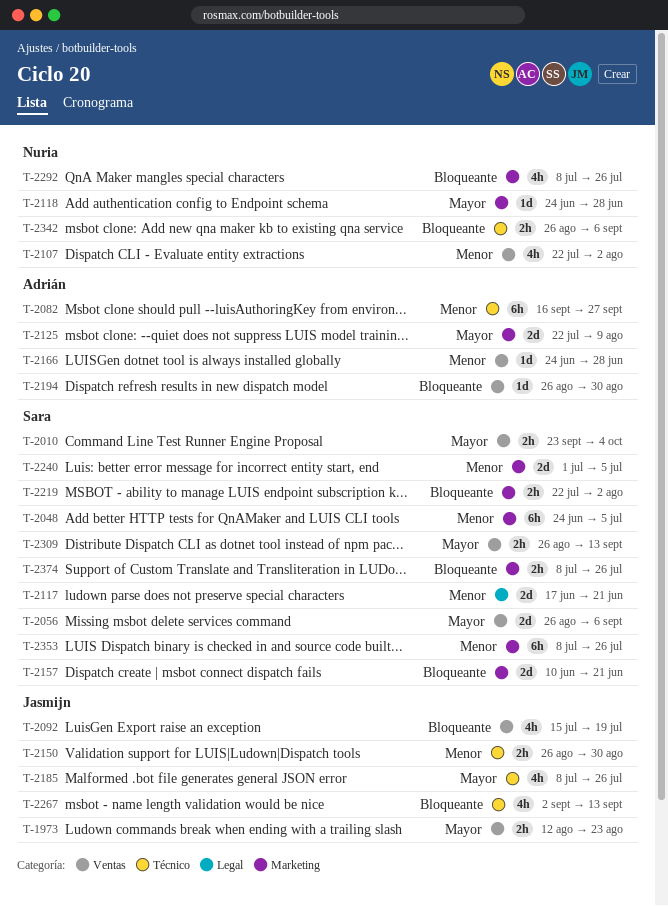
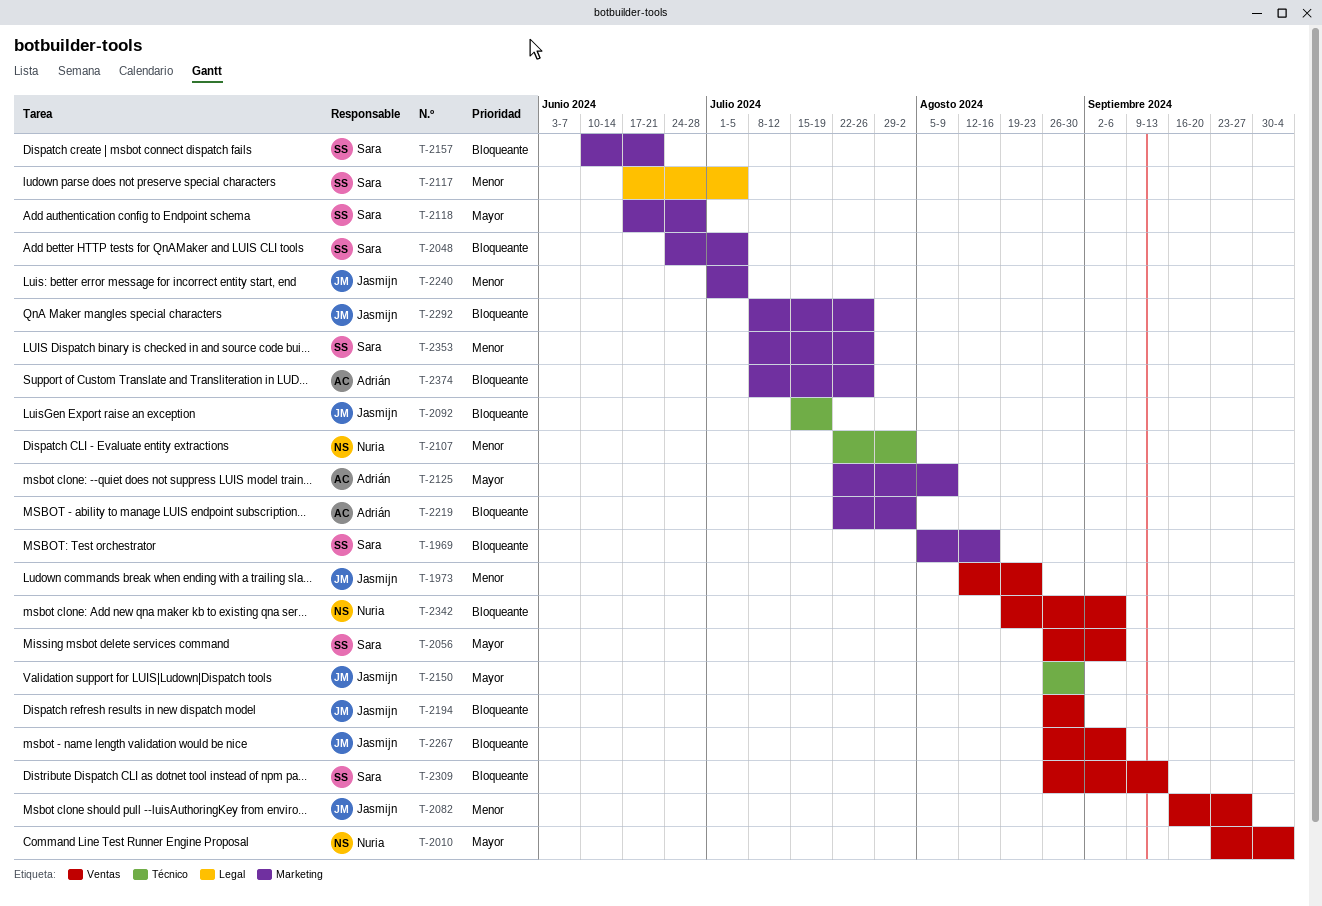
T-1969: none -> present
T-1973, priority: Mayor -> Menor
T-2010, owner: Sara -> Nuria
T-2048, priority: Menor -> Bloqueante
T-2082, owner: Adrián -> Jasmijn
T-2082, label: Técnico -> Ventas
T-2092, label: Ventas -> Técnico
T-2107, label: Ventas -> Técnico
T-2117, due: Jun 21 -> Jul 5
T-2118, owner: Nuria -> Sara
T-2118, start: Jun 24 -> Jun 17
T-2150, priority: Menor -> Mayor
T-2166: present -> none
T-2185: present -> none
T-2194, owner: Adrián -> Jasmijn
T-2219, owner: Sara -> Adrián
T-2240, owner: Sara -> Jasmijn
T-2267, label: Técnico -> Ventas
T-2267, start: Sep 2 -> Aug 26
T-2267, due: Sep 13 -> Sep 6
T-2292, owner: Nuria -> Jasmijn
T-2309, priority: Mayor -> Bloqueante
T-2342, label: Técnico -> Ventas
T-2342, start: Aug 26 -> Aug 19
T-2374, owner: Sara -> Adrián

